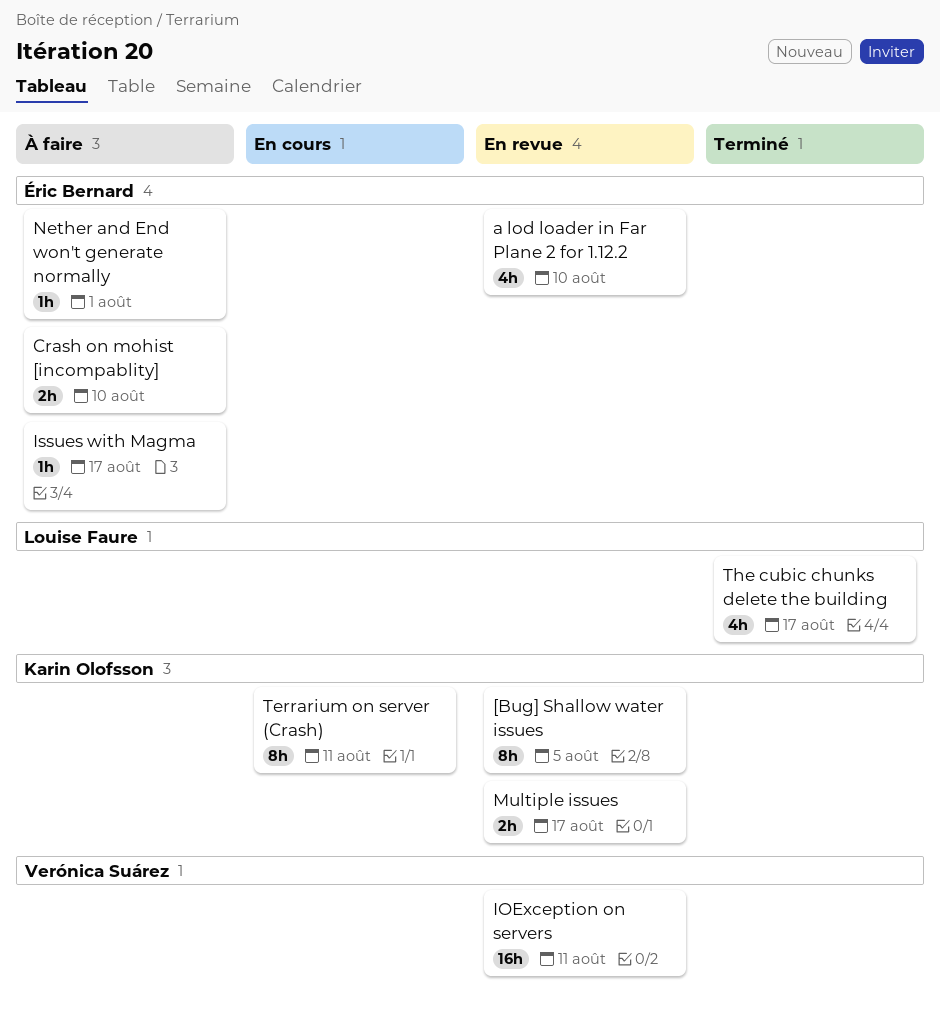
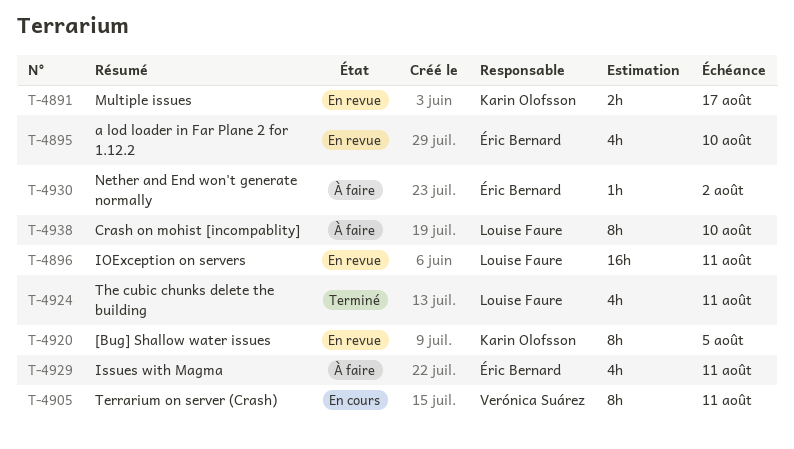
Crash on mohist [incompablity], owner: Éric Bernard -> Louise Faure
Crash on mohist [incompablity], estimate: 2h -> 8h
IOException on servers, owner: Verónica Suárez -> Louise Faure
Issues with Magma, estimate: 1h -> 4h
Issues with Magma, due: Aug 17 -> Aug 11
Nether and End won't generate normally, due: Aug 1 -> Aug 2
Terrarium on server (Crash), owner: Karin Olofsson -> Verónica Suárez
The cubic chunks delete the building, due: Aug 17 -> Aug 11

